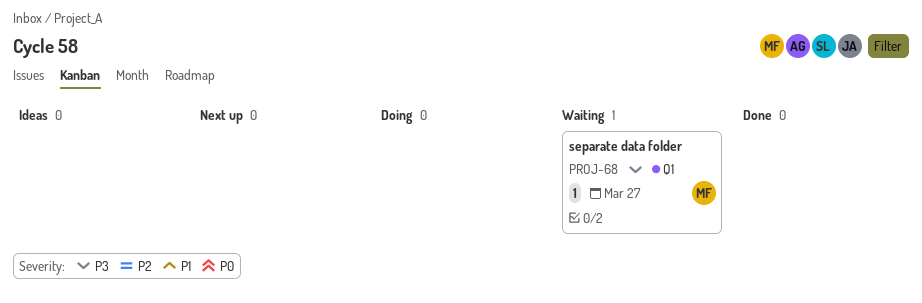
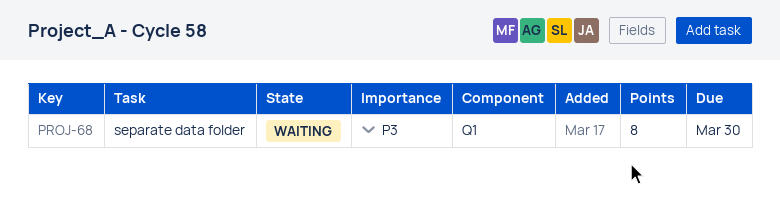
PROJ-68, estimate: 1 -> 8
PROJ-68, due: Mar 27 -> Mar 30

